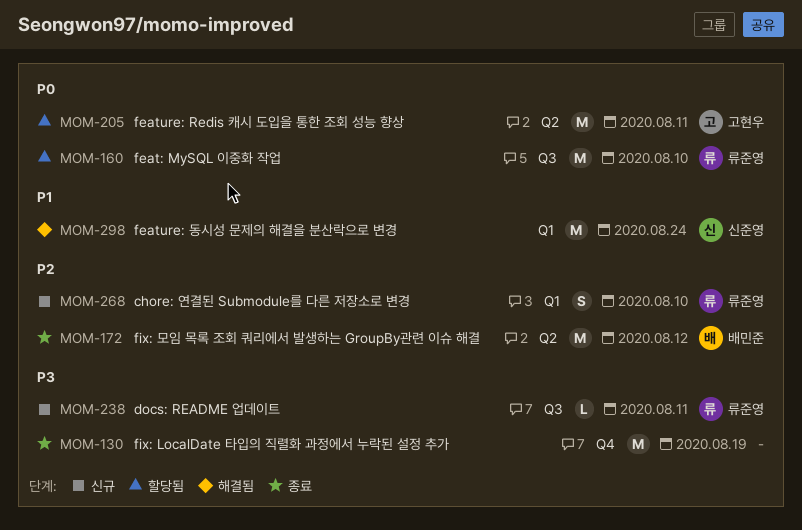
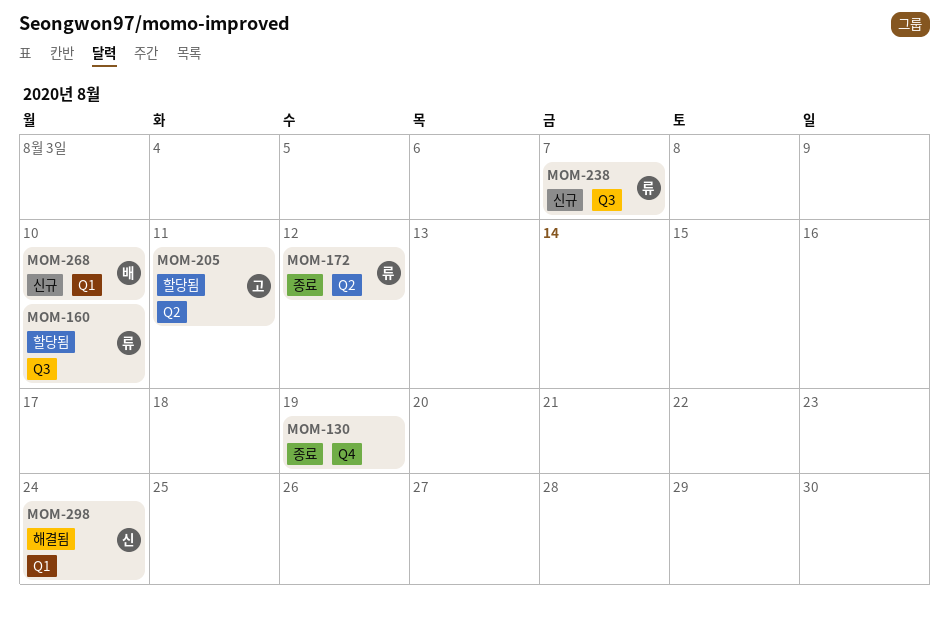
MOM-172, owner: 배민준 -> 류준영
MOM-238, due: Aug 11 -> Aug 7
MOM-268, owner: 류준영 -> 배민준

